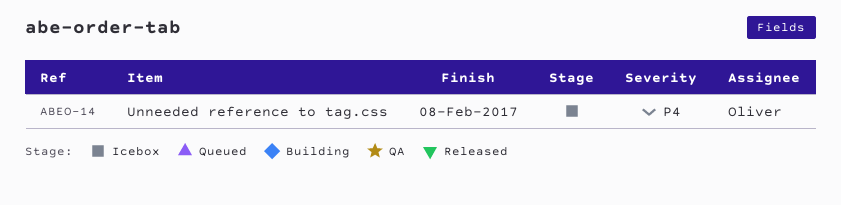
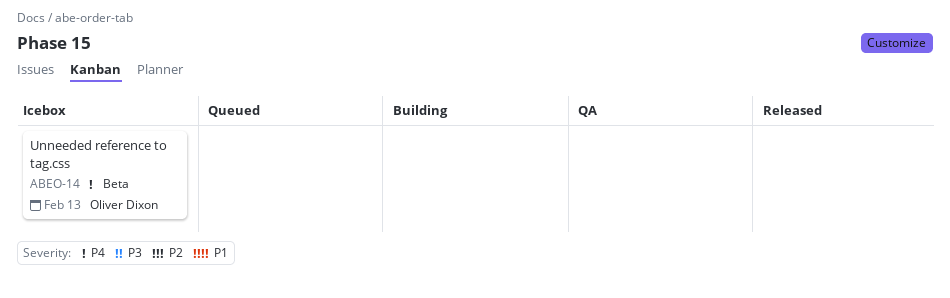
ABEO-14, due: Feb 8 -> Feb 13

